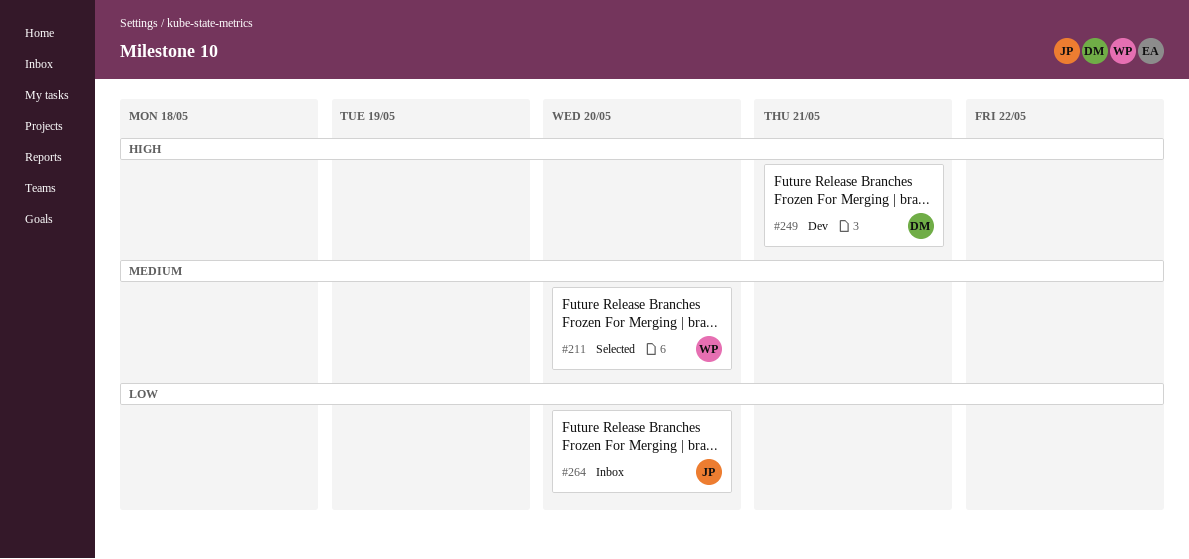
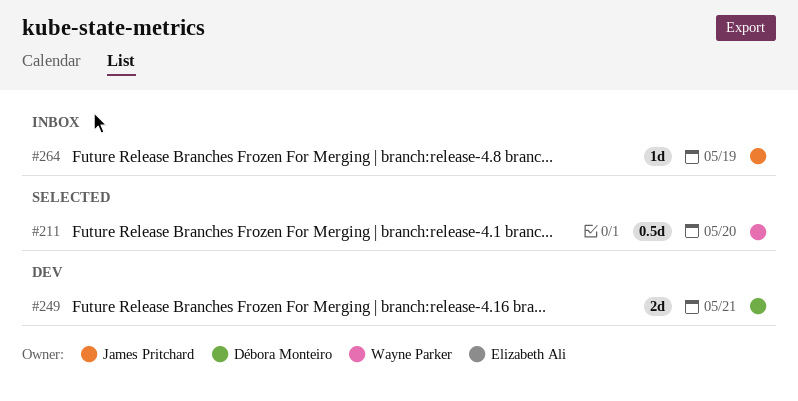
#264, due: May 20 -> May 19

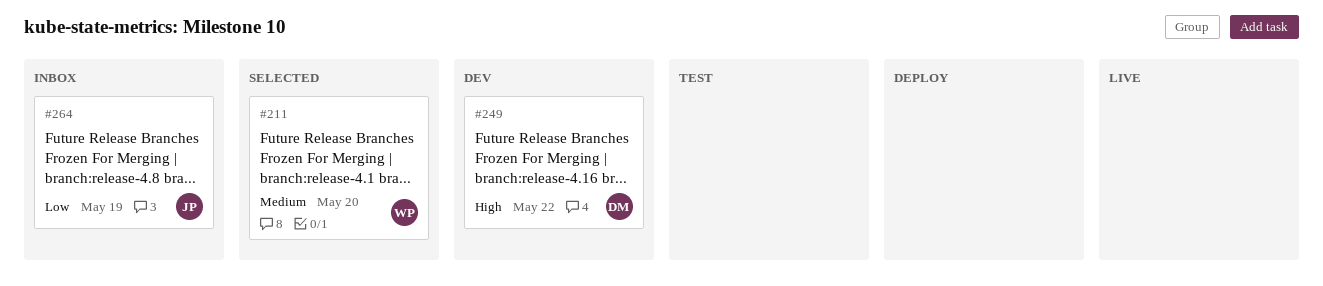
#249, due: May 21 -> May 22

